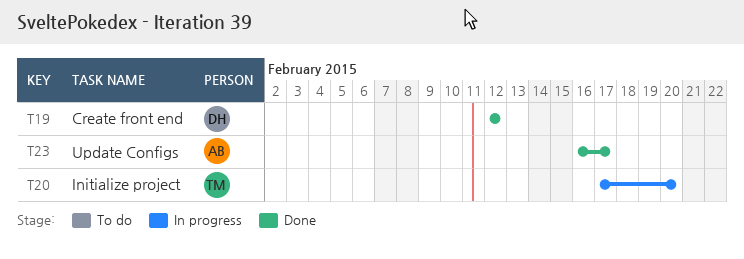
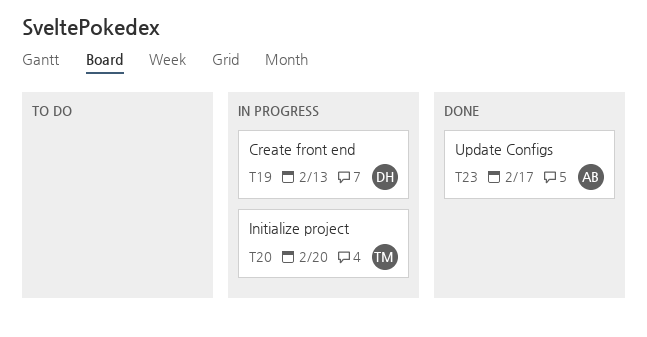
T19, status: Done -> In progress
T19, due: Feb 12 -> Feb 13

